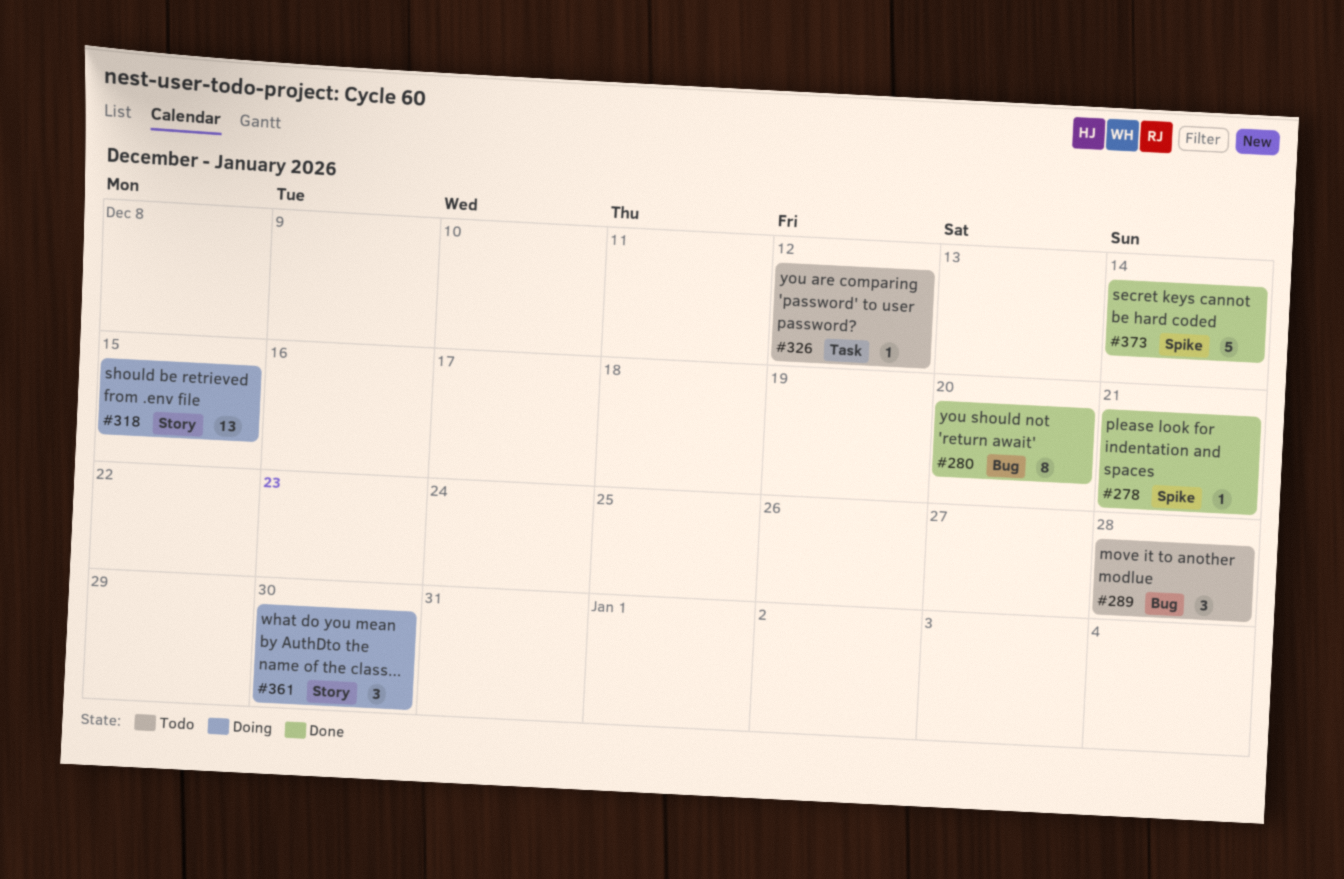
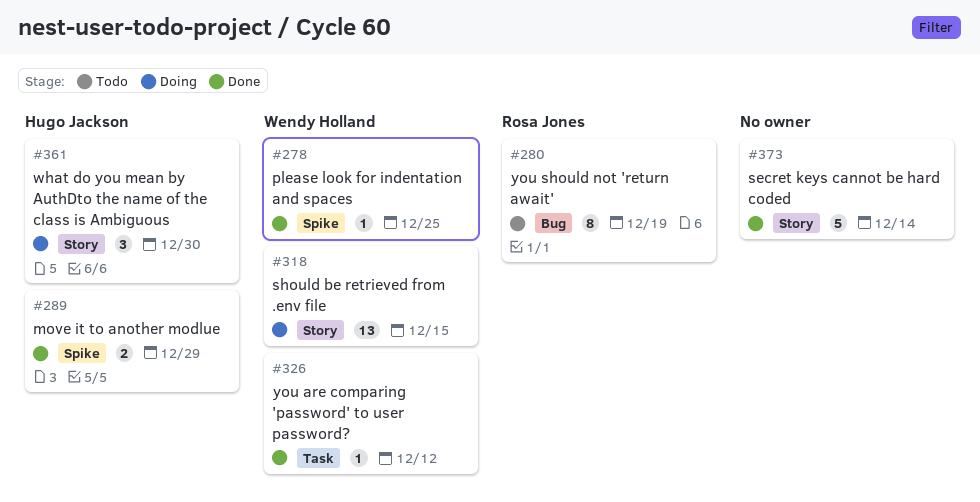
#278, due: Dec 21 -> Dec 25
#280, status: Done -> Todo
#280, due: Dec 20 -> Dec 19
#289, status: Todo -> Done
#289, label: Bug -> Spike
#289, estimate: 3 -> 2
#289, due: Dec 28 -> Dec 29
#326, status: Todo -> Done
#373, label: Spike -> Story

